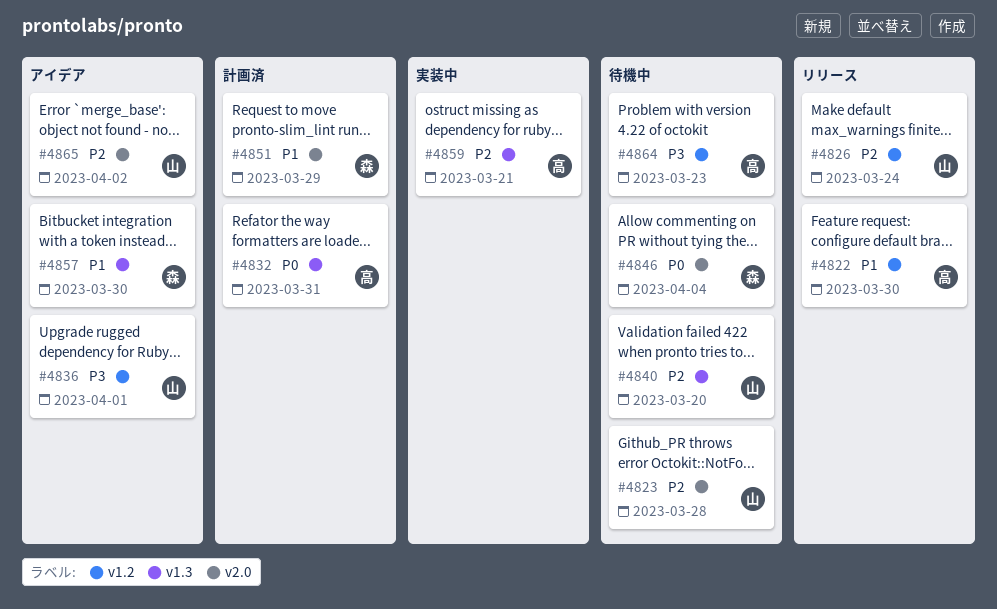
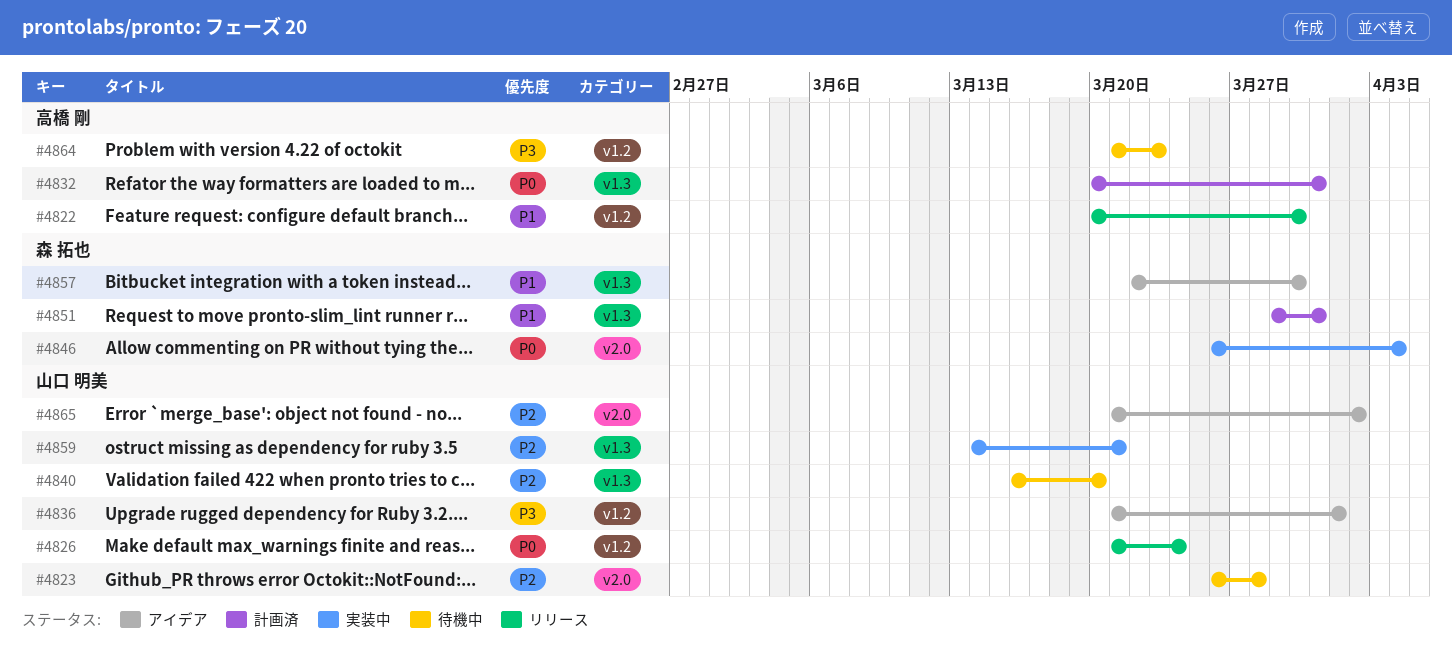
#4826, priority: P2 -> P0
#4846, status: 待機中 -> 実装中
#4851, label: v2.0 -> v1.3
#4851, due: Mar 29 -> Mar 31
#4859, owner: 高橋 剛 -> 山口 明美

